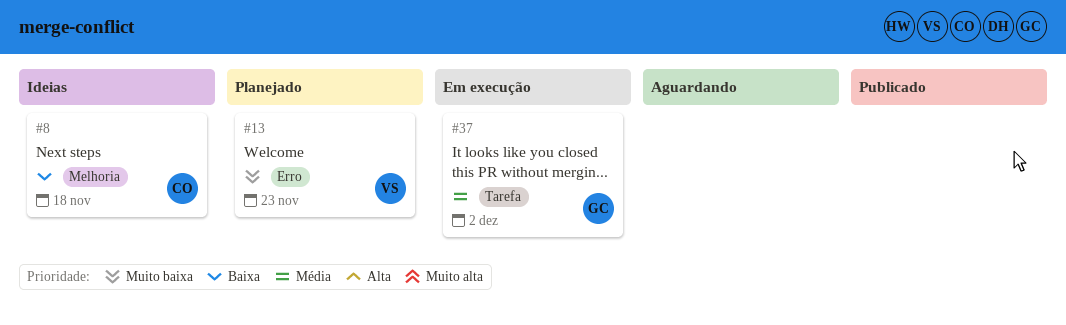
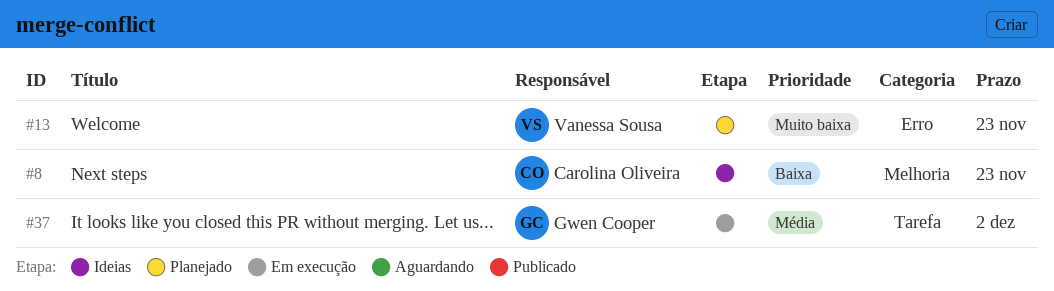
#8, due: Nov 18 -> Nov 23

